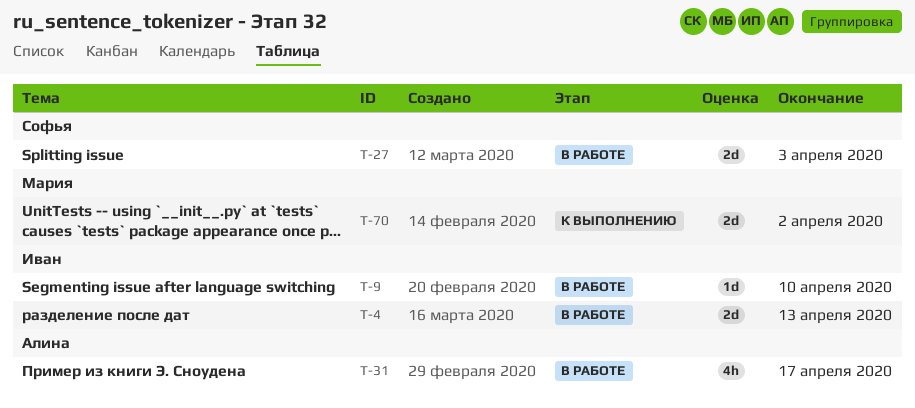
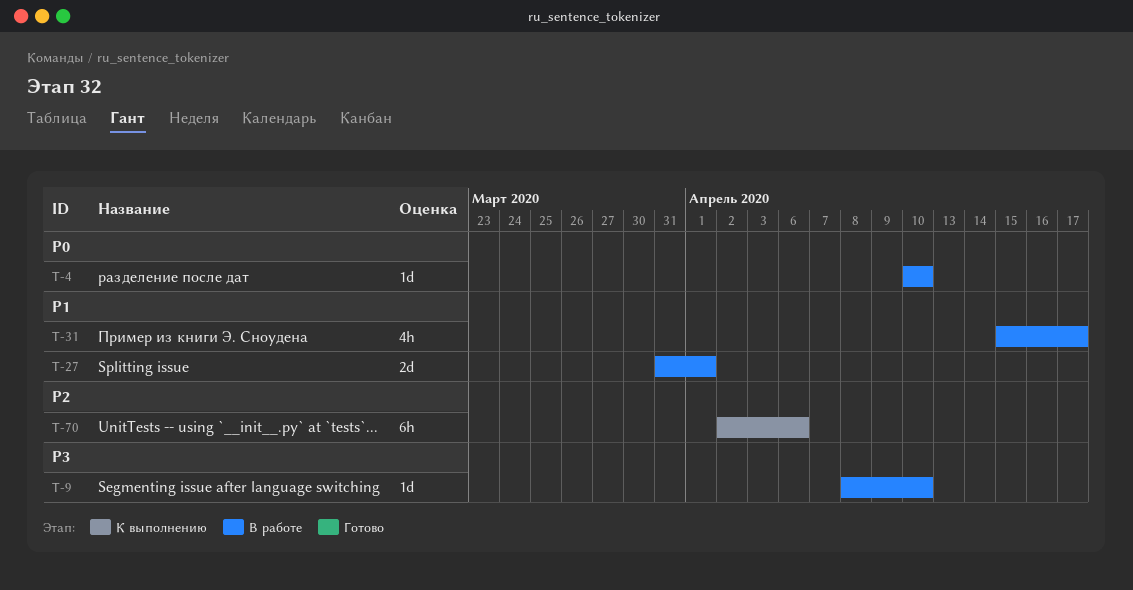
T-4, estimate: 2d -> 1d
T-4, due: Apr 13 -> Apr 10
T-27, due: Apr 3 -> Apr 1
T-70, estimate: 2d -> 6h
T-70, due: Apr 2 -> Apr 6

